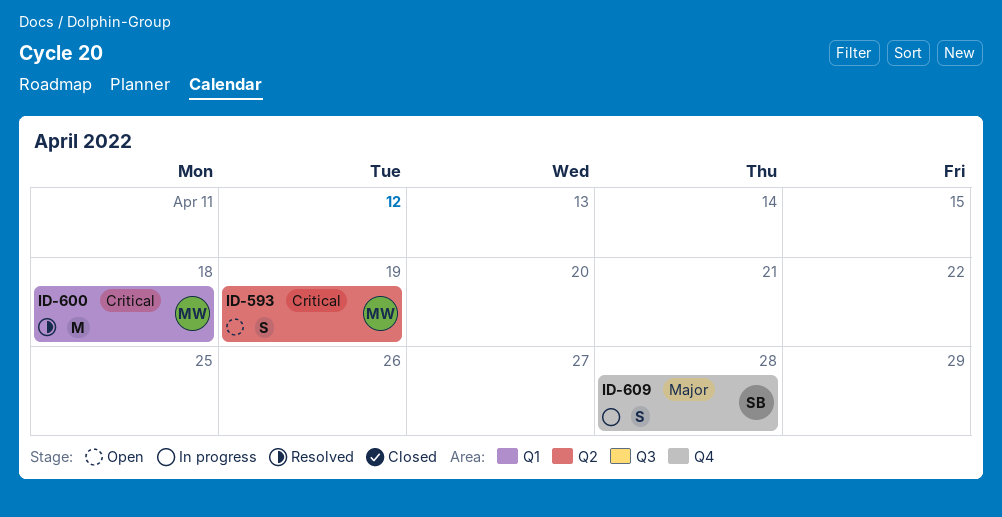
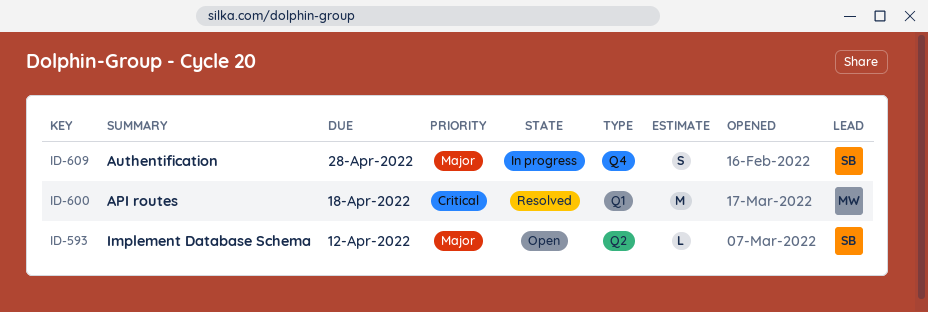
ID-593, owner: MW -> SB
ID-593, priority: Critical -> Major
ID-593, estimate: S -> L
ID-593, due: Apr 19 -> Apr 12

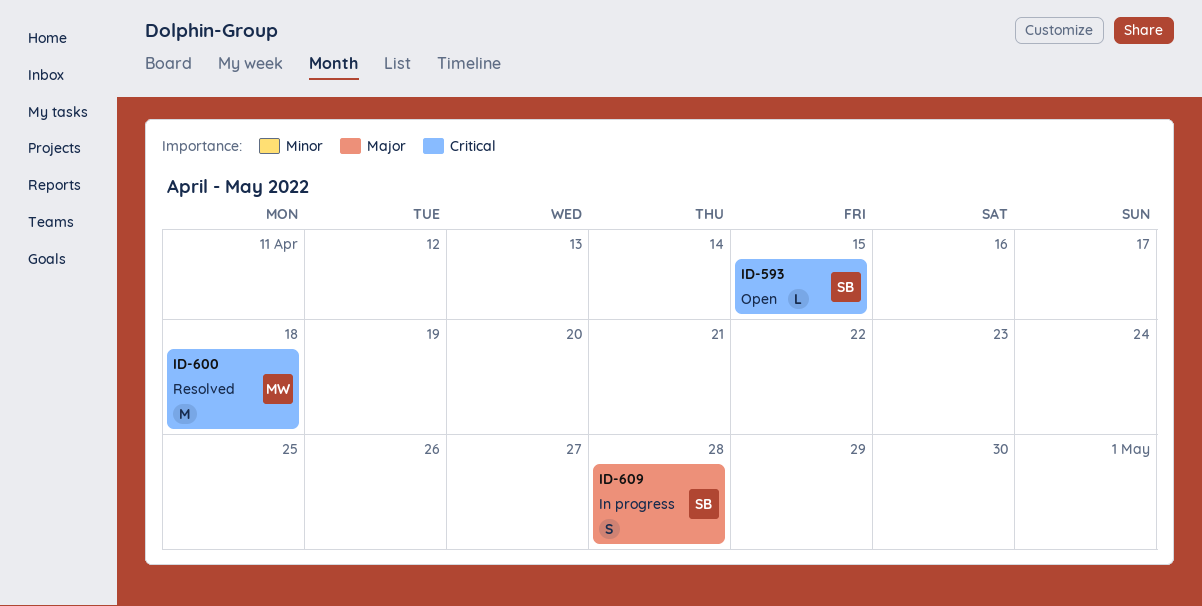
ID-593, priority: Major -> Critical
ID-593, due: Apr 12 -> Apr 15

